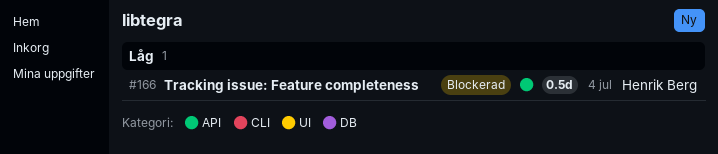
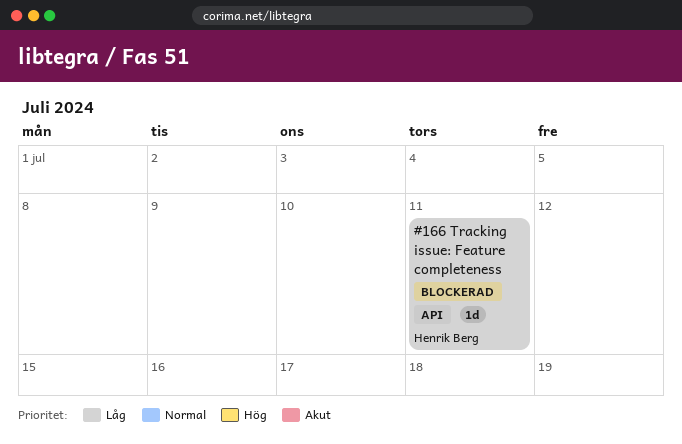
#166, estimate: 0.5d -> 1d
#166, due: Jul 4 -> Jul 11

